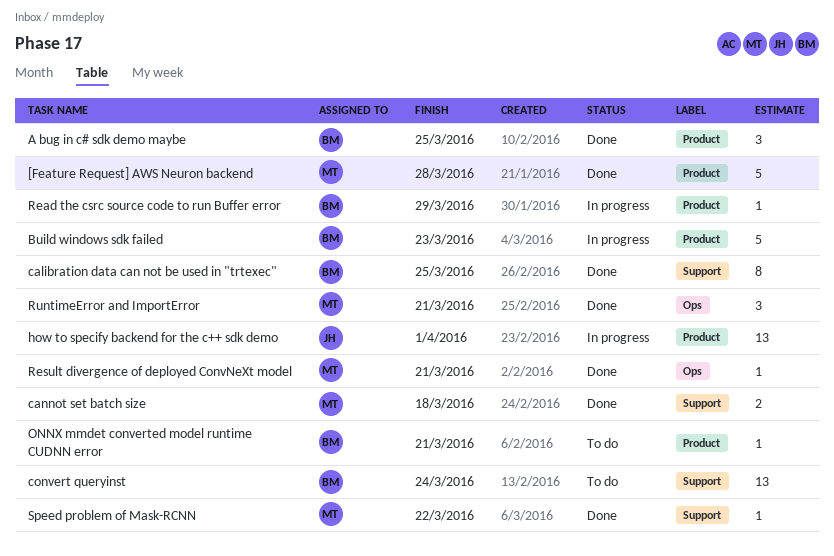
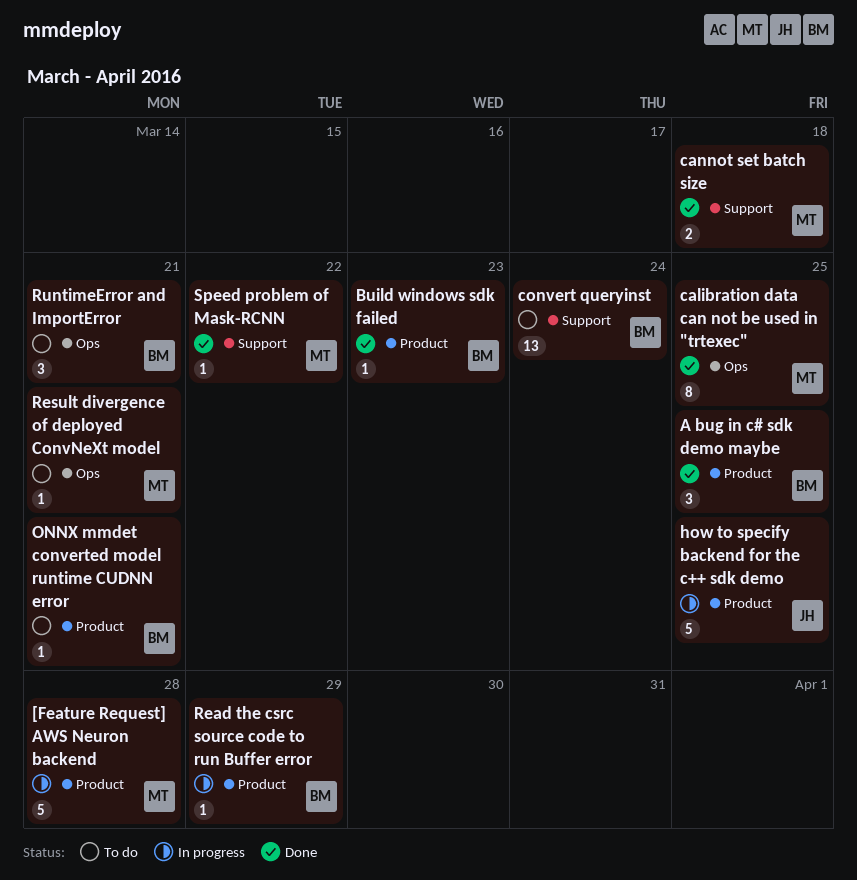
[Feature Request] AWS Neuron backend, status: Done -> In progress
Build windows sdk failed, status: In progress -> Done
Build windows sdk failed, estimate: 5 -> 1
calibration data can not be used in "trtexec", owner: BM -> MT
calibration data can not be used in "trtexec", label: Support -> Ops
how to specify backend for the c++ sdk demo, estimate: 13 -> 5
how to specify backend for the c++ sdk demo, due: Apr 1 -> Mar 25
Result divergence of deployed ConvNeXt model, status: Done -> To do
RuntimeError and ImportError, status: Done -> To do
RuntimeError and ImportError, owner: MT -> BM

